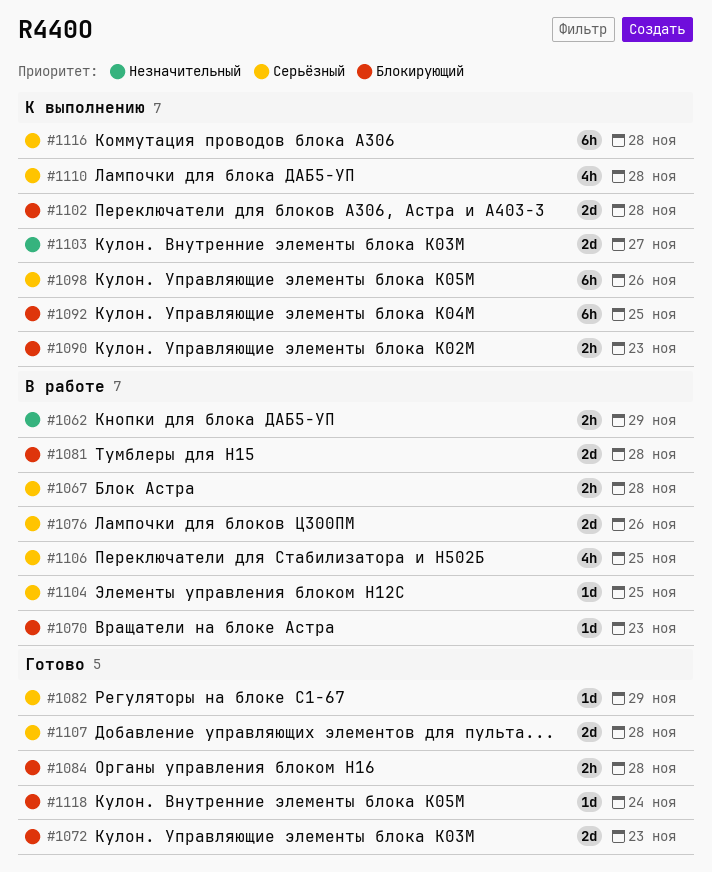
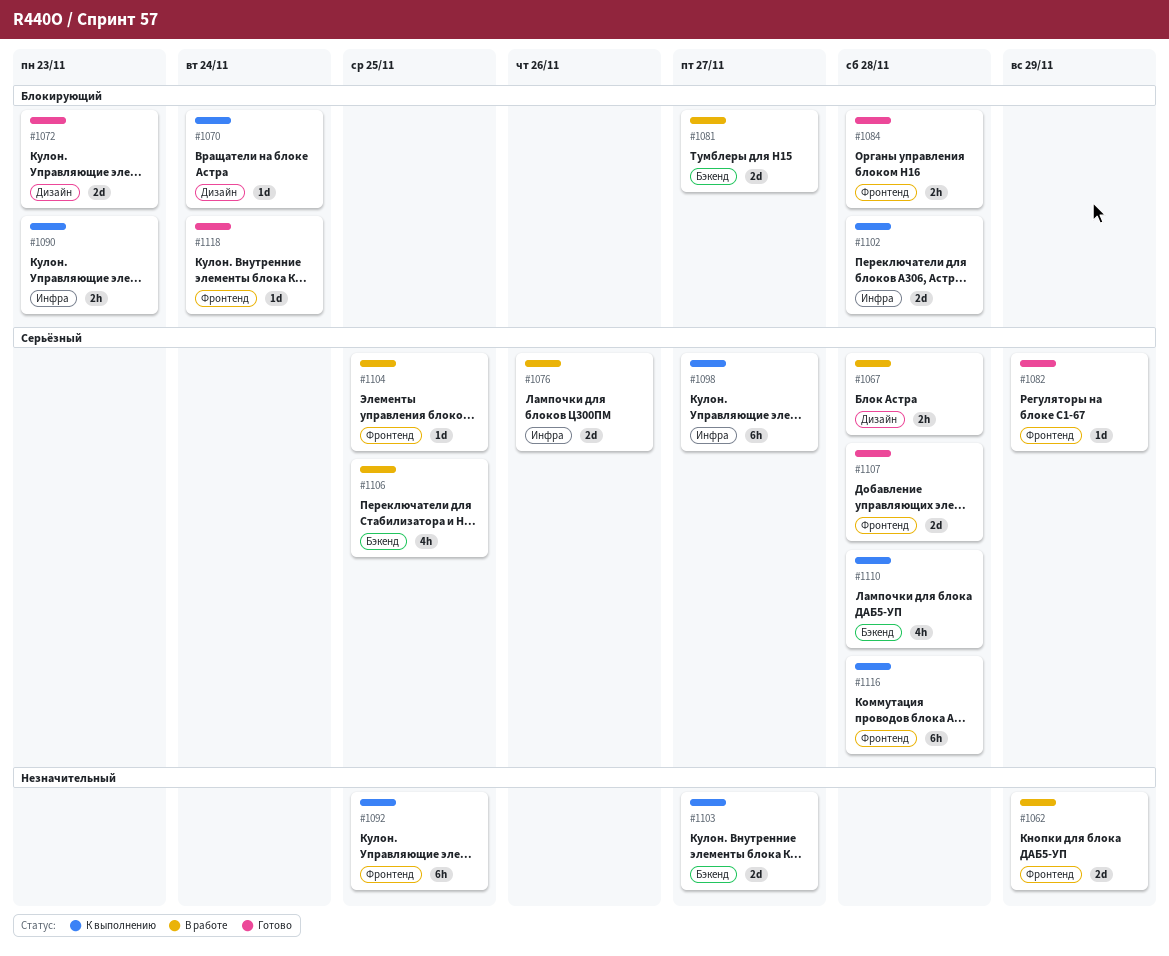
#1062, estimate: 2h -> 2d
#1070, status: В работе -> К выполнению
#1070, due: Nov 23 -> Nov 24
#1081, due: Nov 28 -> Nov 27
#1092, priority: Блокирующий -> Незначительный
#1098, due: Nov 26 -> Nov 27

